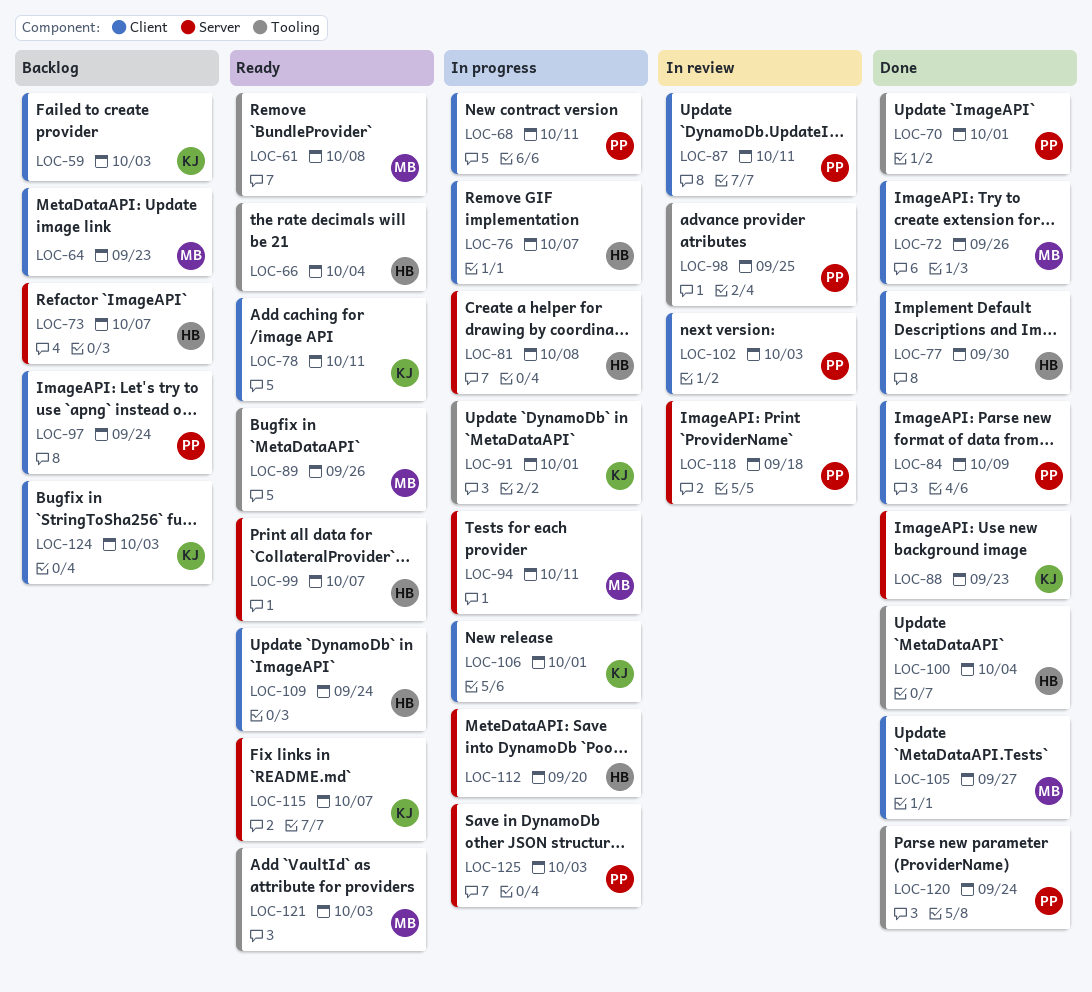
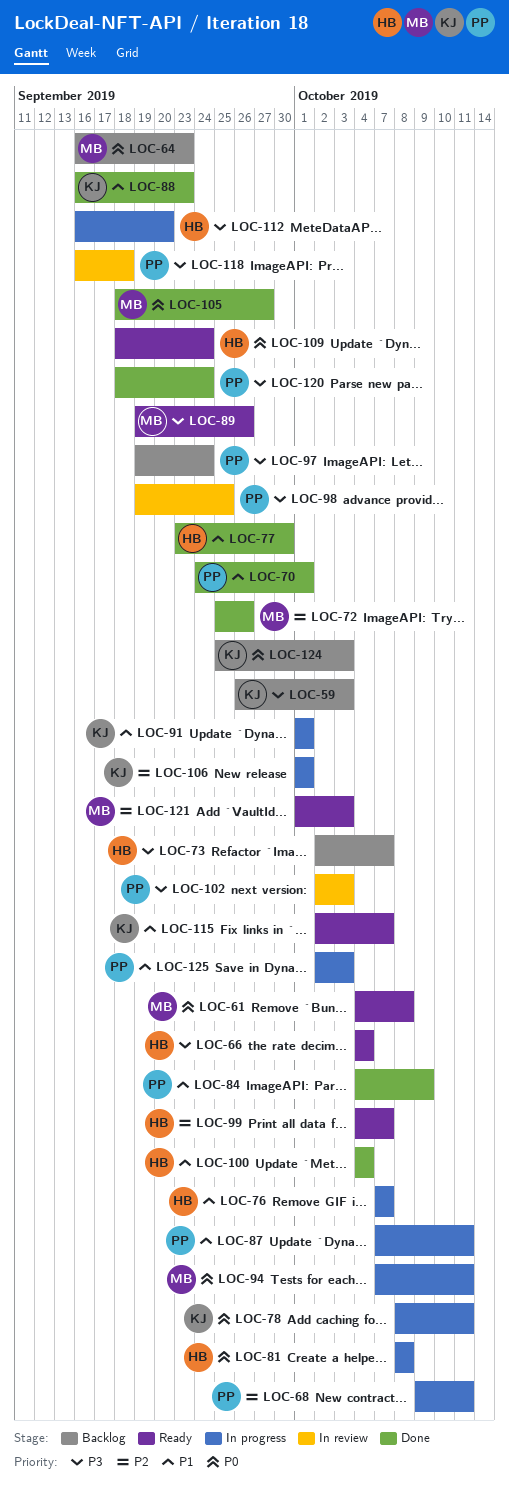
LOC-78, status: Ready -> In progress
LOC-87, status: In review -> In progress

